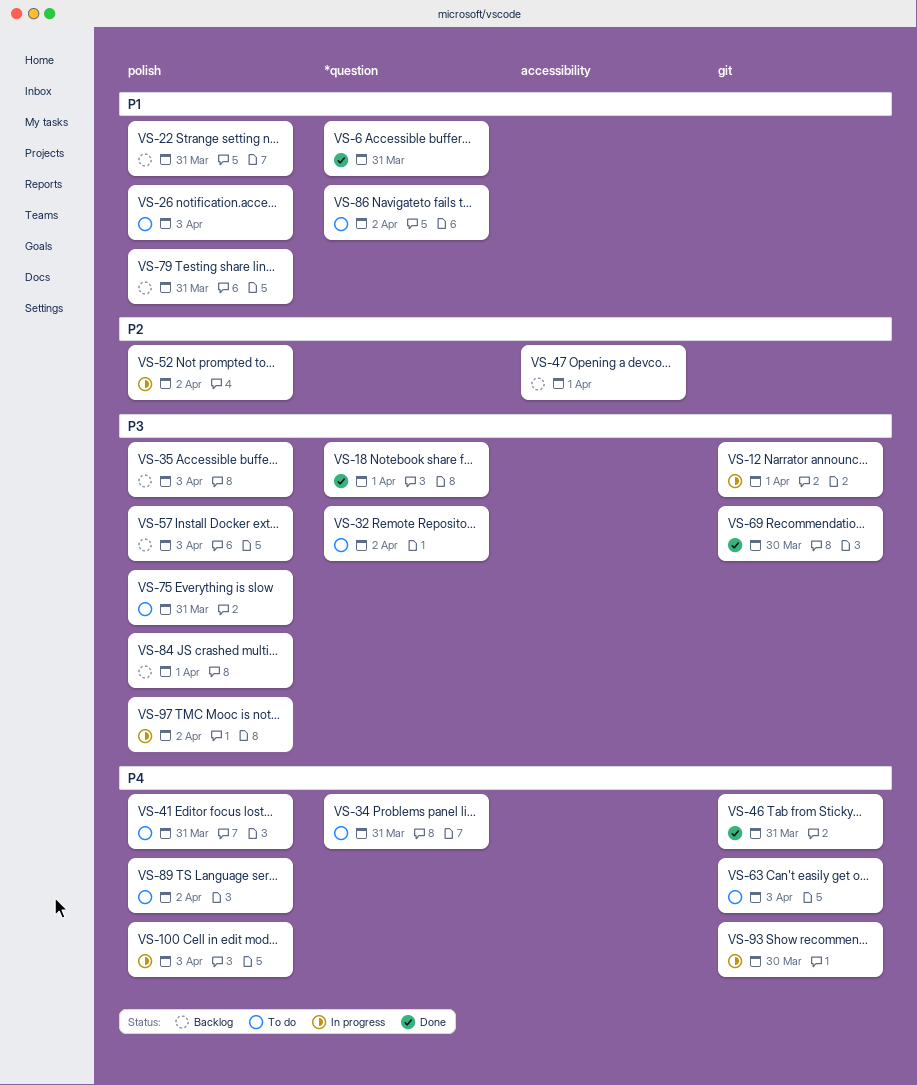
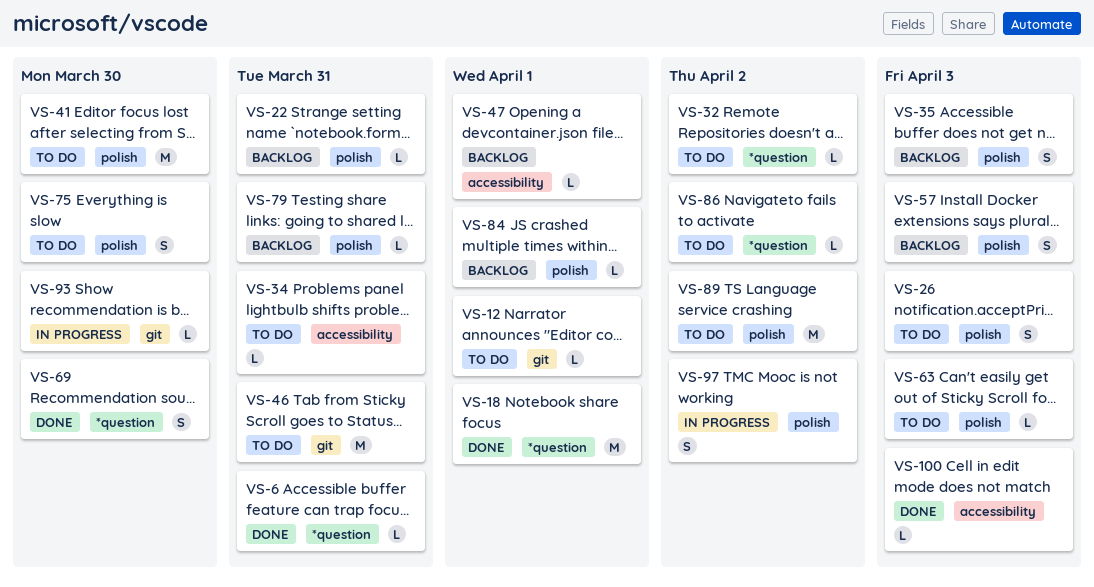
VS-12, status: In progress -> To do
VS-34, label: *question -> accessibility
VS-41, due: Mar 31 -> Mar 30
VS-46, status: Done -> To do
VS-52: present -> none
VS-63, label: git -> polish
VS-69, label: git -> *question
VS-75, due: Mar 31 -> Mar 30
VS-100, status: In progress -> Done
VS-100, label: polish -> accessibility

